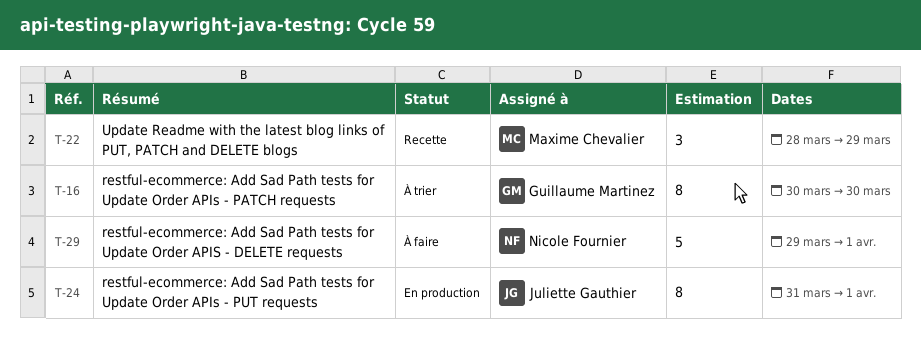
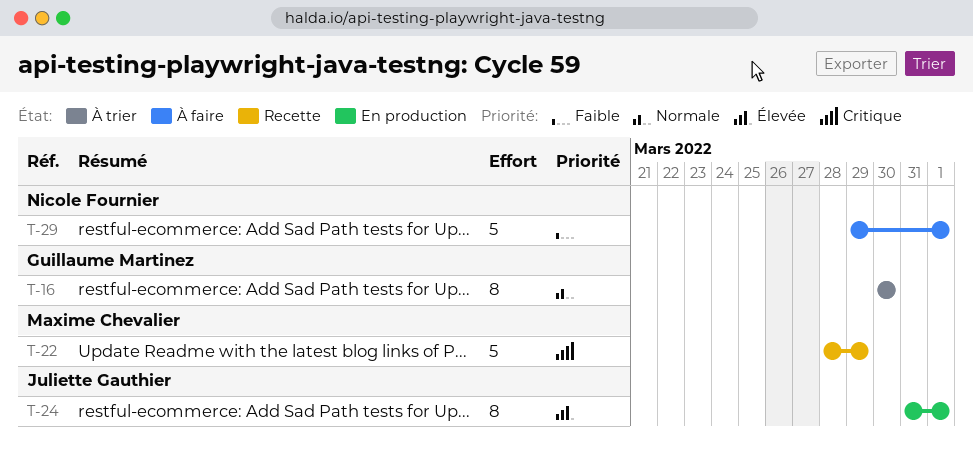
T-22, estimate: 3 -> 5

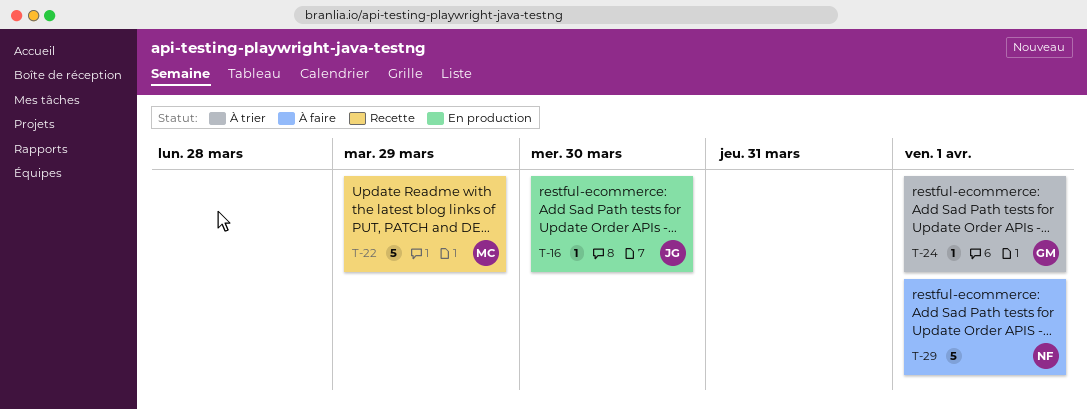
T-16, status: À trier -> En production
T-16, owner: Guillaume Martinez -> Juliette Gauthier
T-16, estimate: 8 -> 1
T-24, status: En production -> À trier
T-24, owner: Juliette Gauthier -> Guillaume Martinez
T-24, estimate: 8 -> 1

